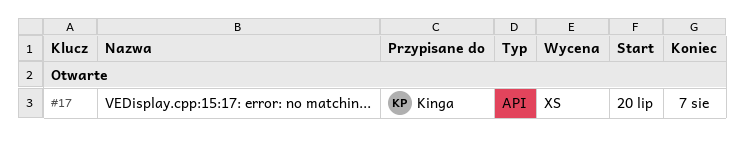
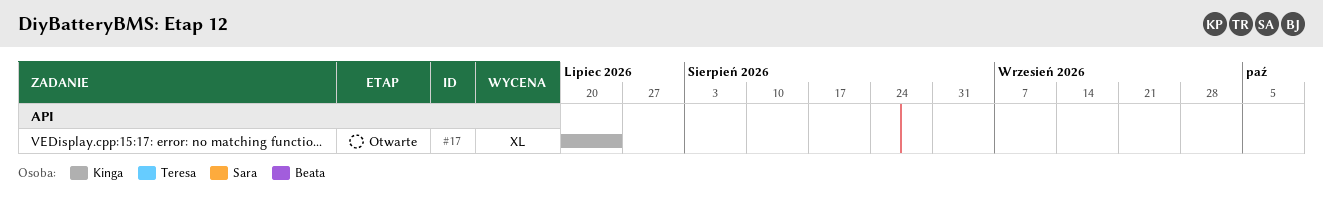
#17, estimate: XS -> XL
#17, due: Aug 7 -> Jul 24

